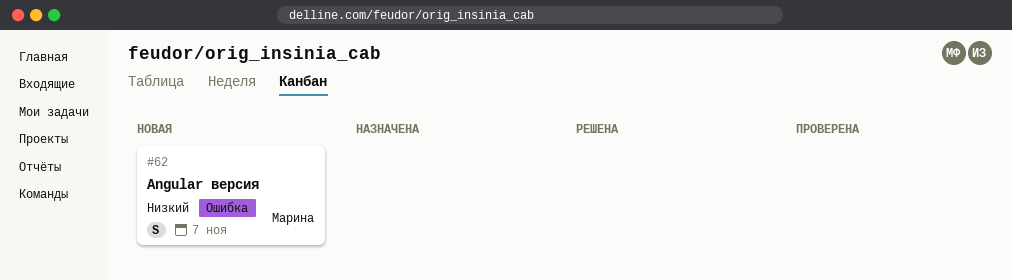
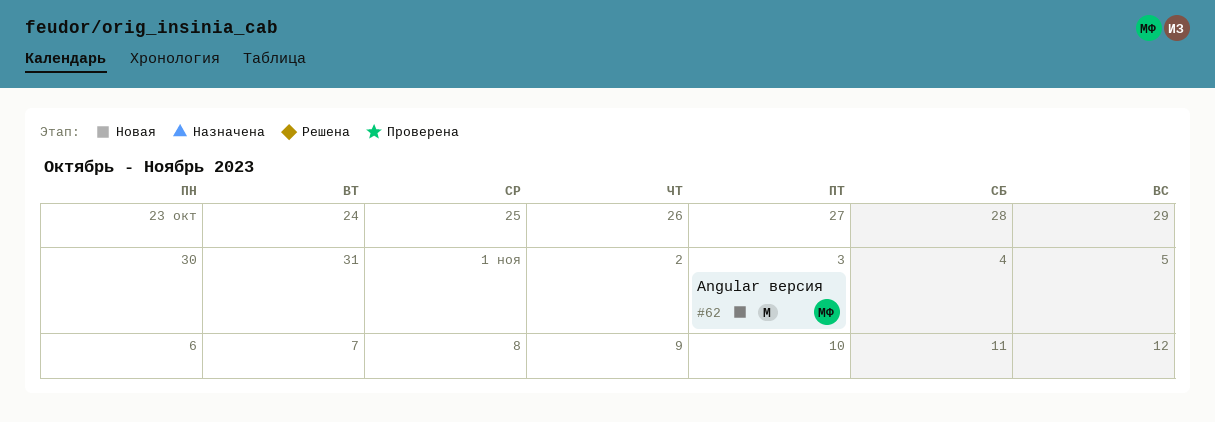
#62, estimate: S -> M
#62, due: Nov 7 -> Nov 3

